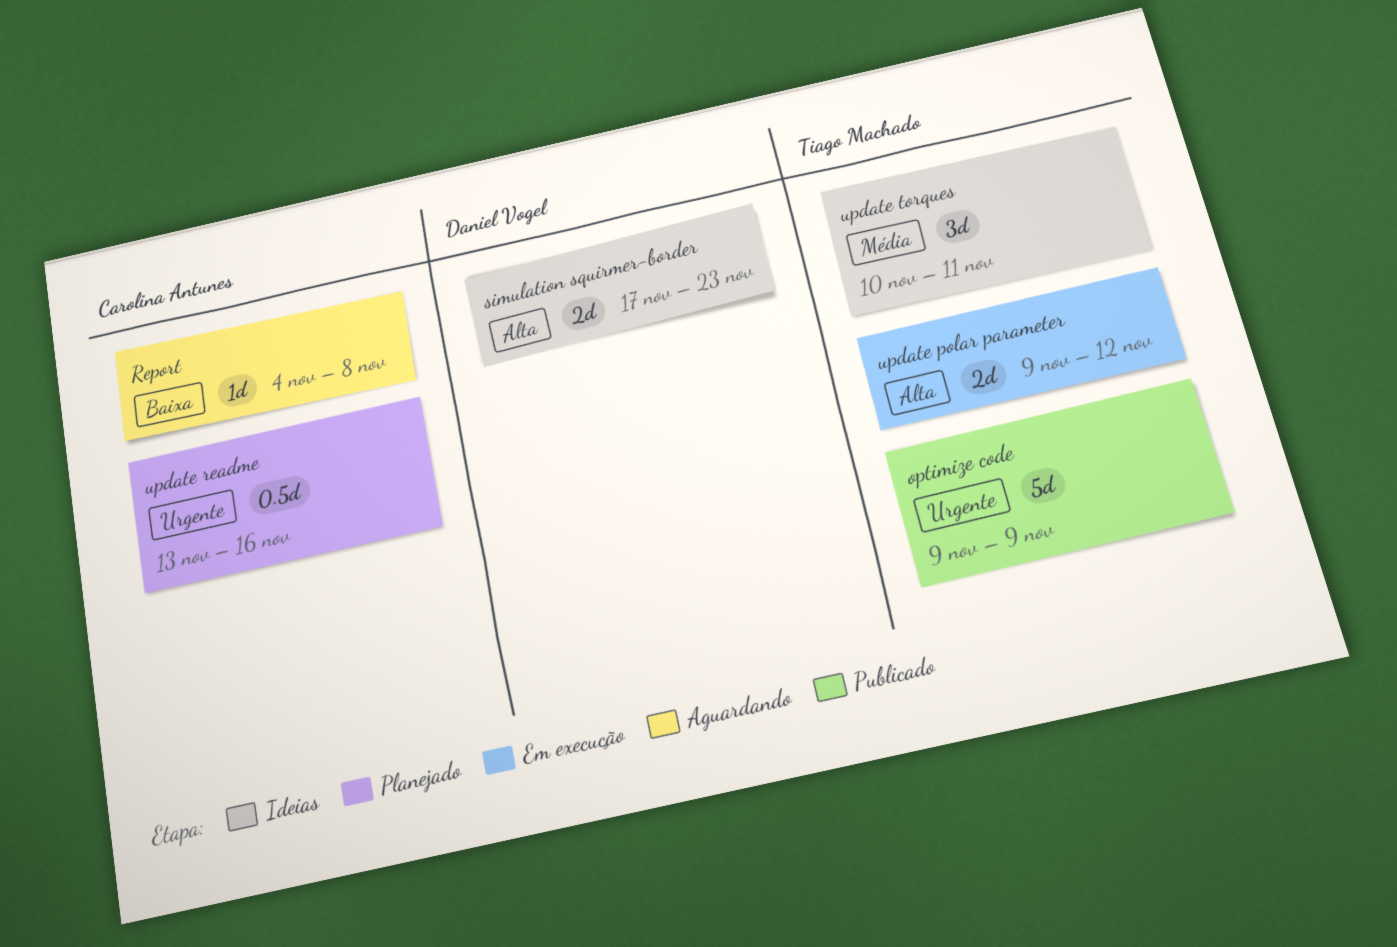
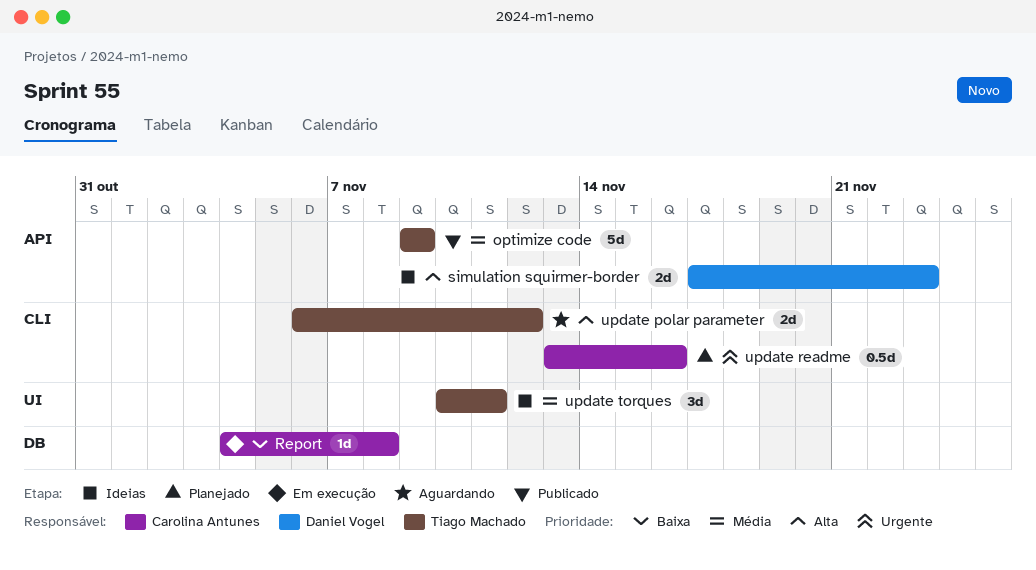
optimize code, priority: Urgente -> Média
Report, status: Aguardando -> Em execução
update polar parameter, status: Em execução -> Aguardando
update polar parameter, start: Nov 9 -> Nov 6

